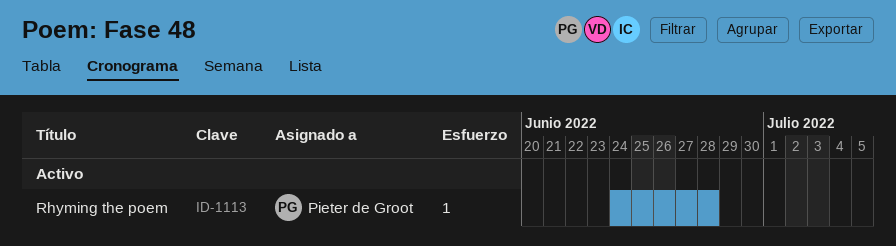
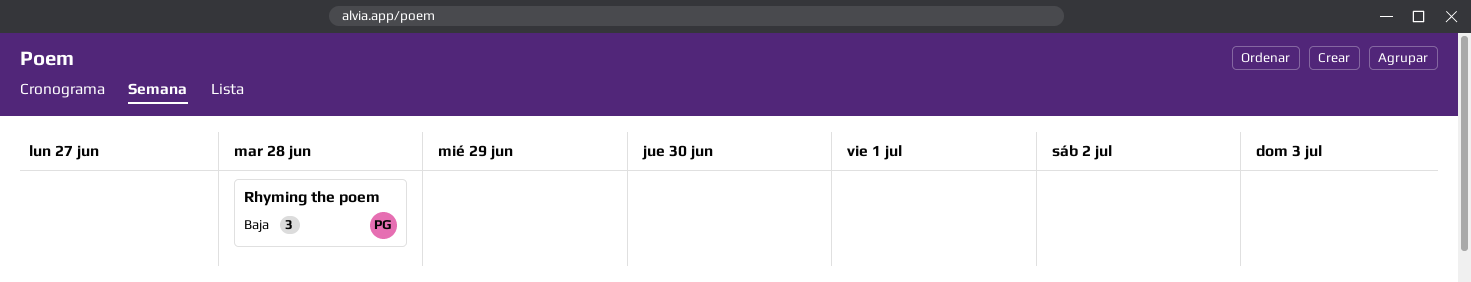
Rhyming the poem, estimate: 1 -> 3

